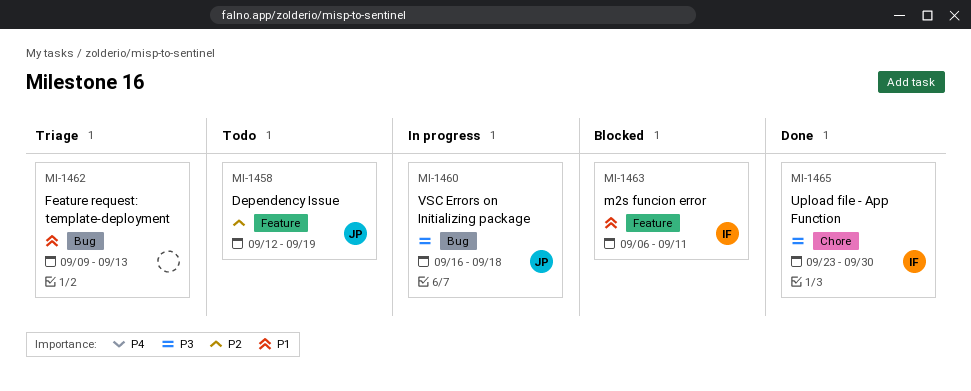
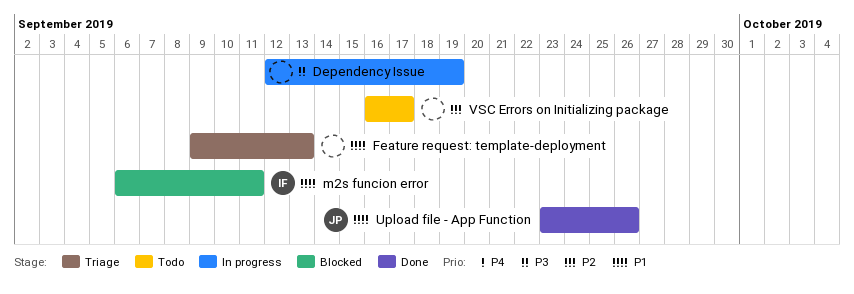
Dependency Issue, status: Todo -> In progress
Dependency Issue, owner: JP -> none
Dependency Issue, priority: P2 -> P3
Upload file - App Function, owner: IF -> JP
Upload file - App Function, priority: P3 -> P1
Upload file - App Function, due: Sep 30 -> Sep 26
VSC Errors on Initializing package, status: In progress -> Todo
VSC Errors on Initializing package, owner: JP -> none
VSC Errors on Initializing package, priority: P3 -> P2
VSC Errors on Initializing package, due: Sep 18 -> Sep 17

